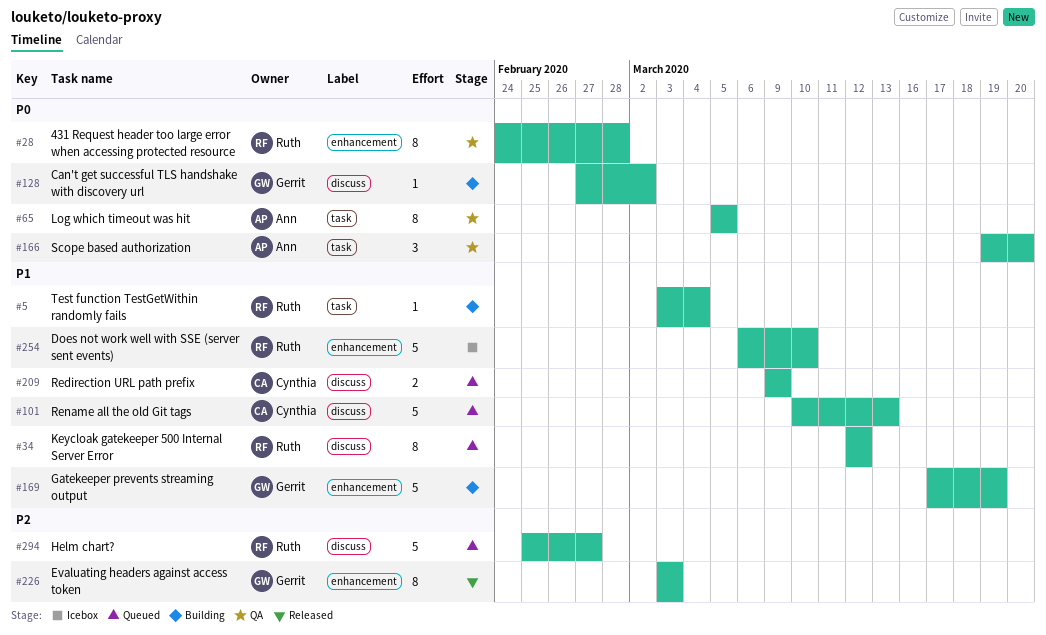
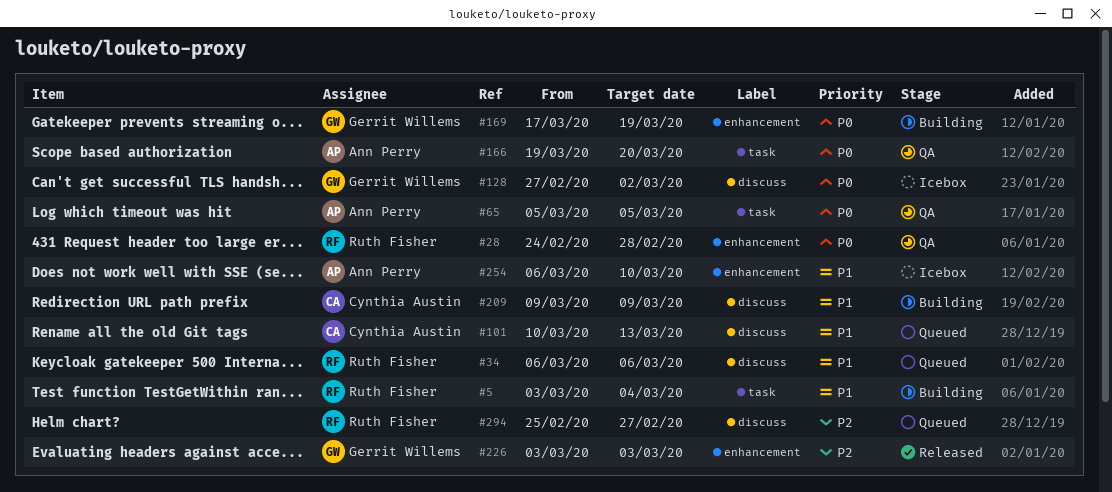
#34, start: Mar 12 -> Mar 6
#34, due: Mar 12 -> Mar 6
#128, status: Building -> Icebox
#169, priority: P1 -> P0
#209, status: Queued -> Building
#254, owner: Ruth Fisher -> Ann Perry

